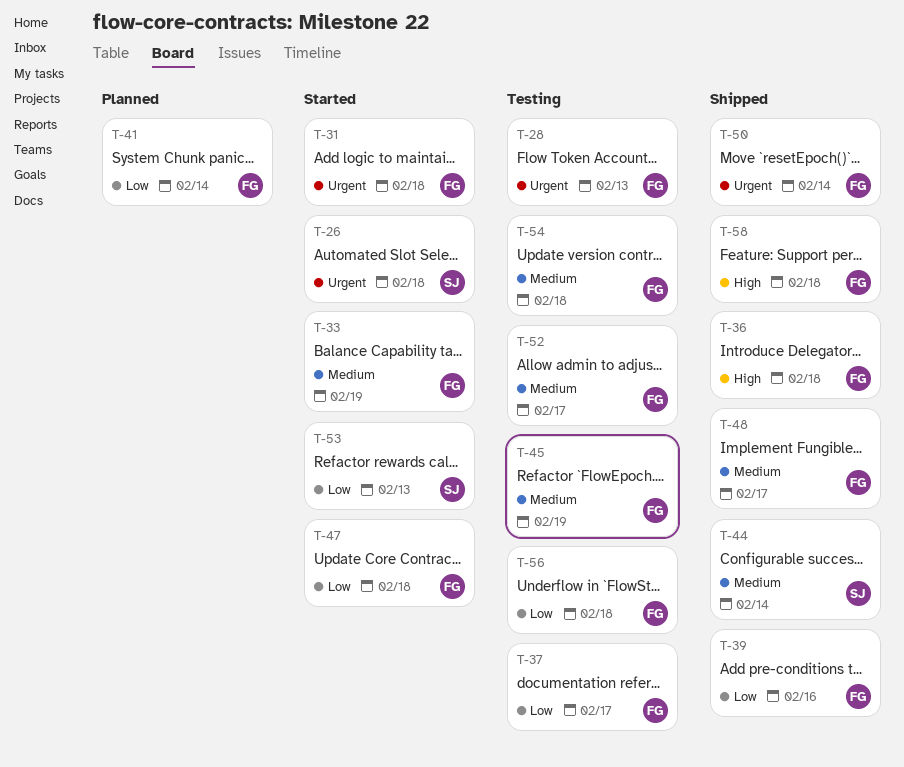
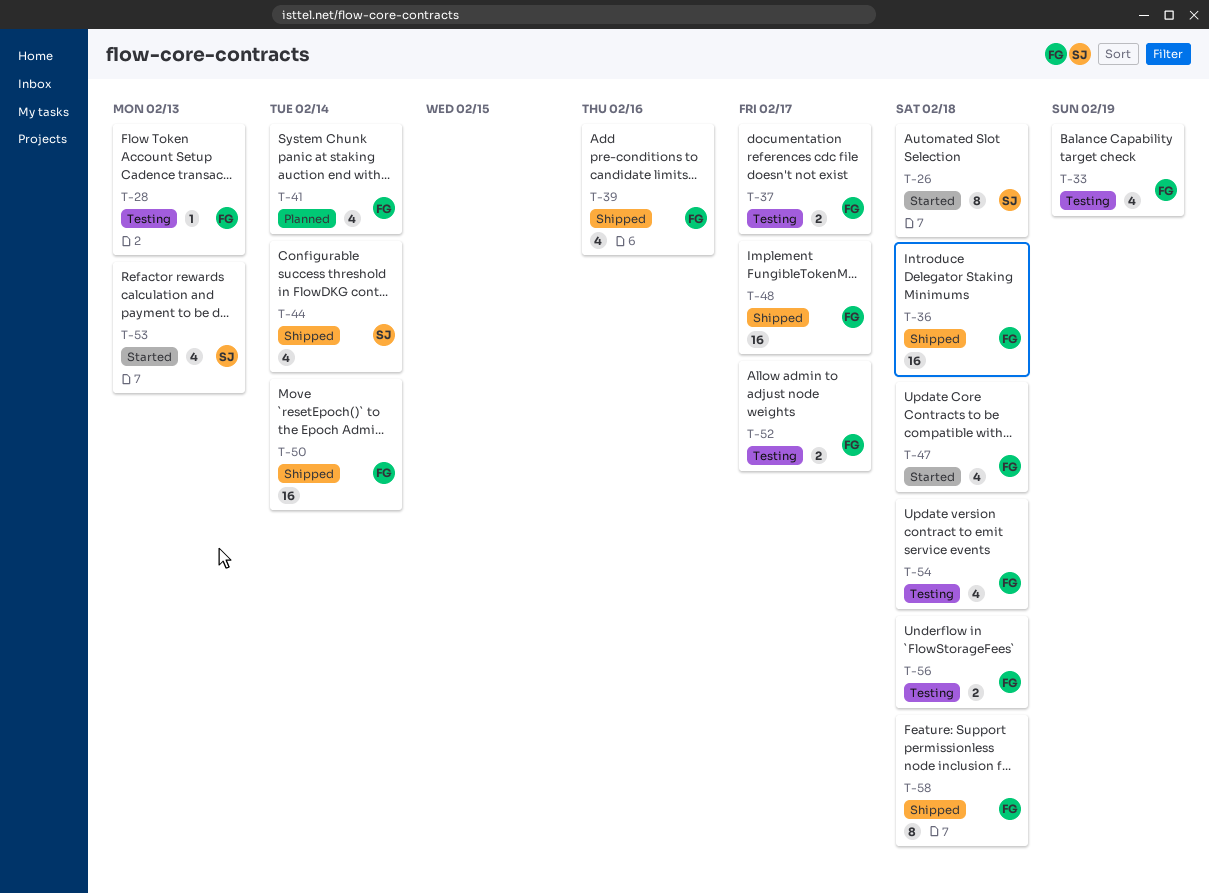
T-31: present -> none
T-33, status: Started -> Testing
T-45: present -> none

